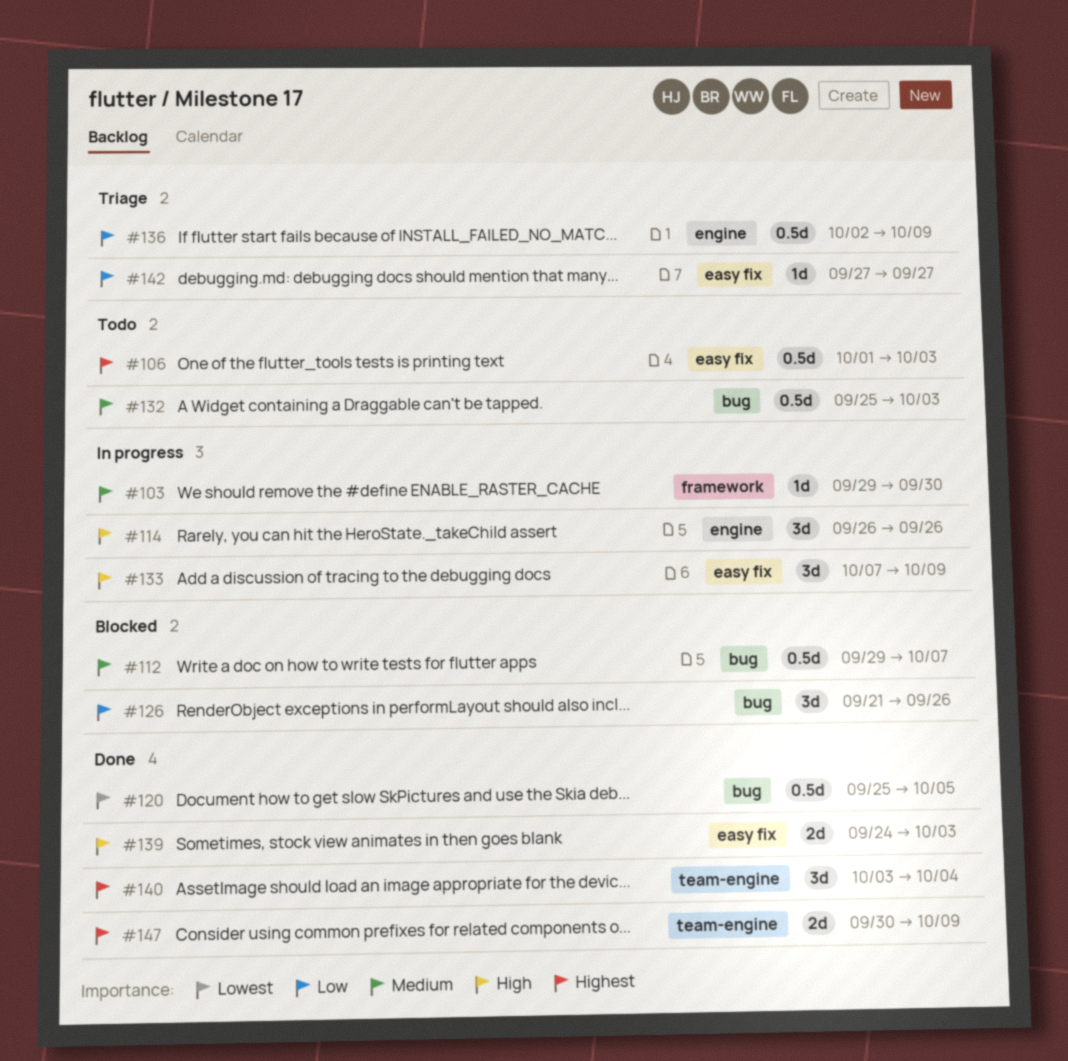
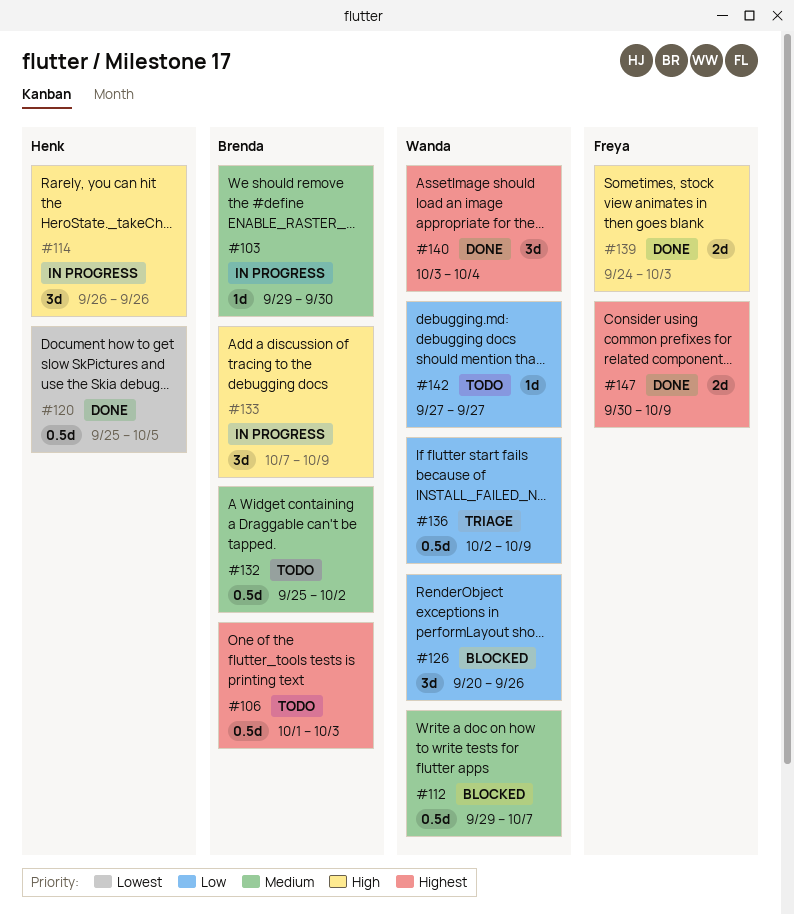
#126, start: Sep 21 -> Sep 20
#132, due: Oct 3 -> Oct 2
#142, status: Triage -> Todo

